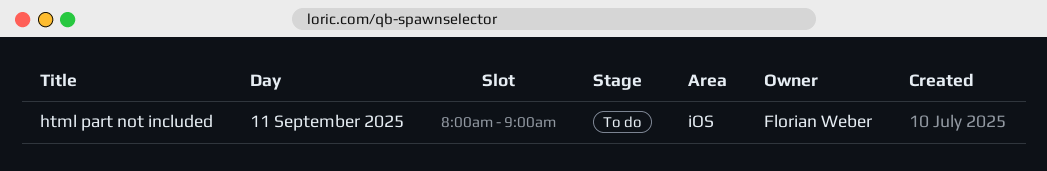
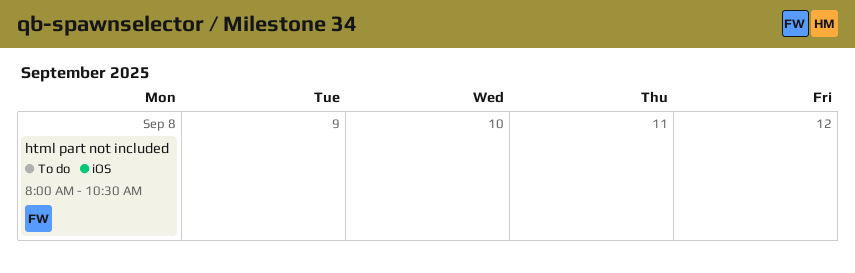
html part not included, day: Sep 11 -> Sep 8
html part not included, ends: 09:00 -> 10:30

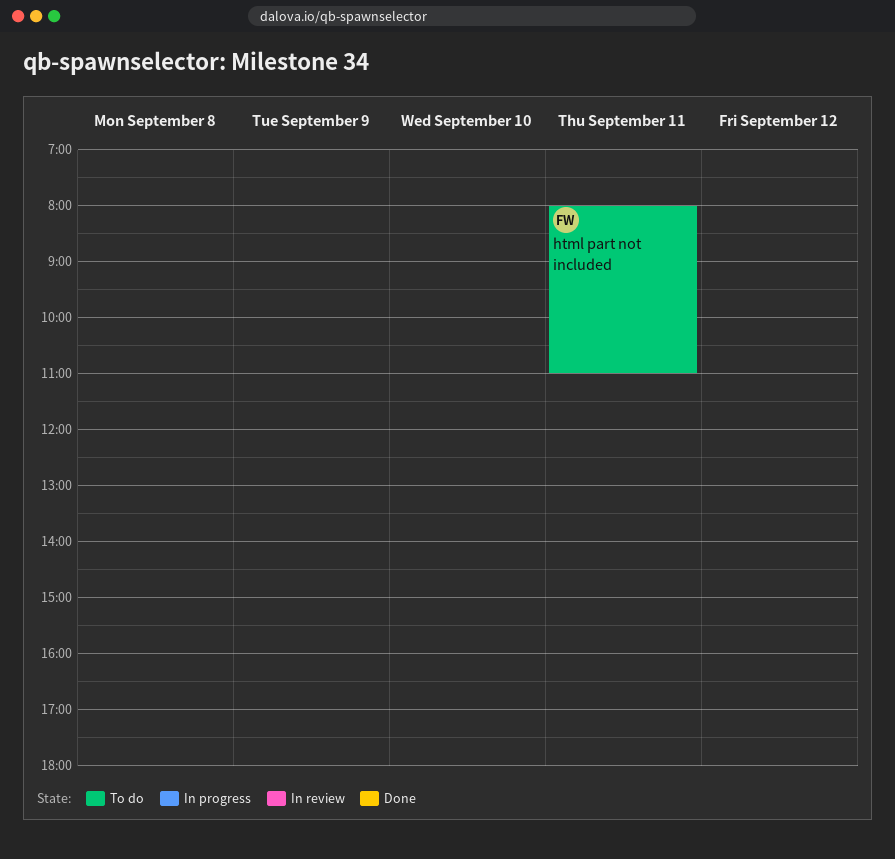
html part not included, day: Sep 8 -> Sep 11
html part not included, ends: 10:30 -> 11:00

